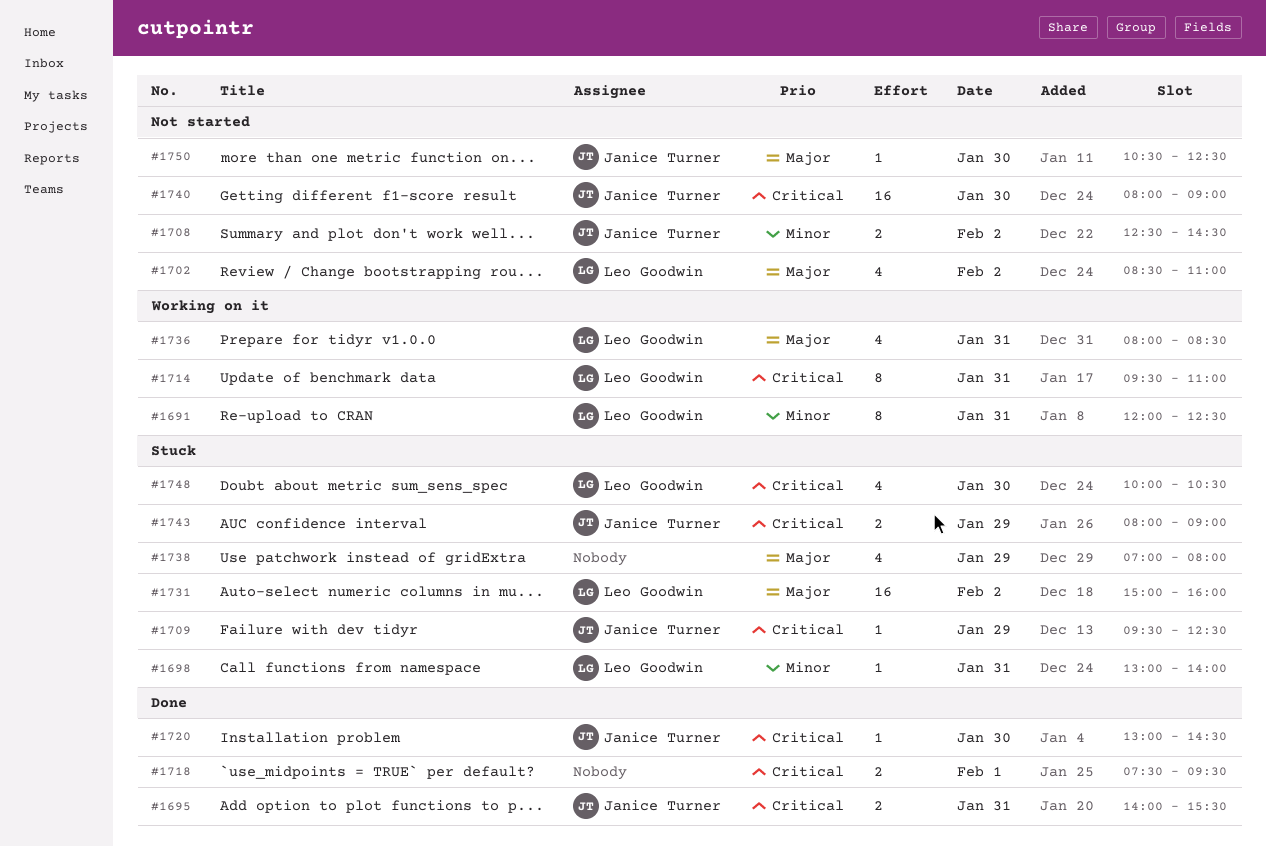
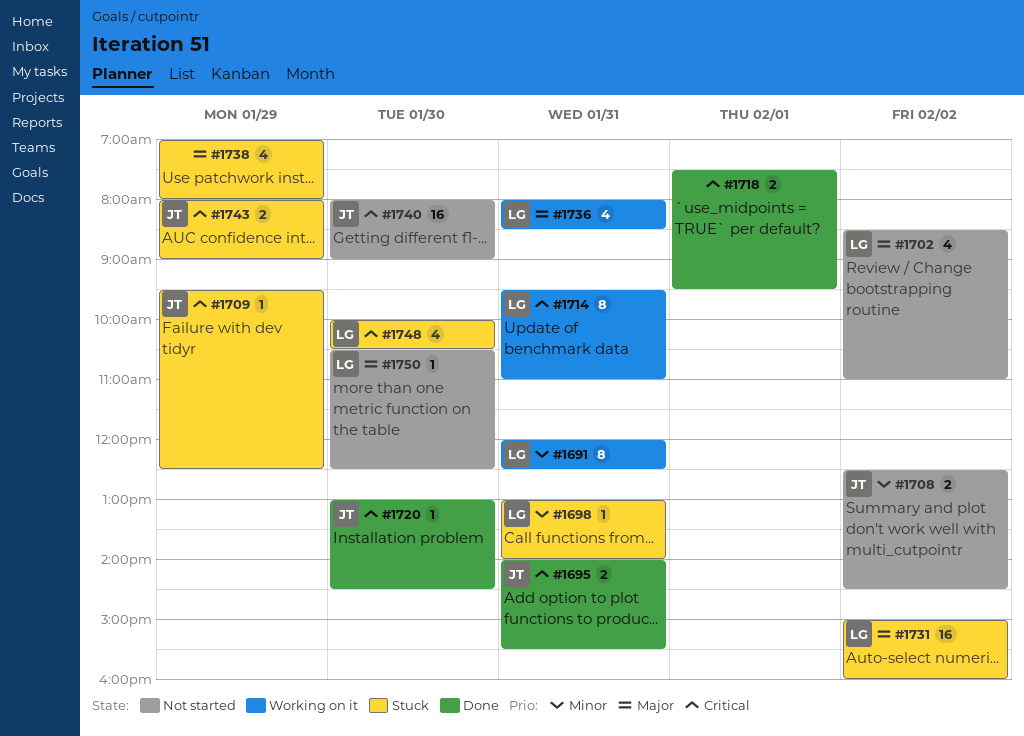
#1750, owner: Janice Turner -> Leo Goodwin

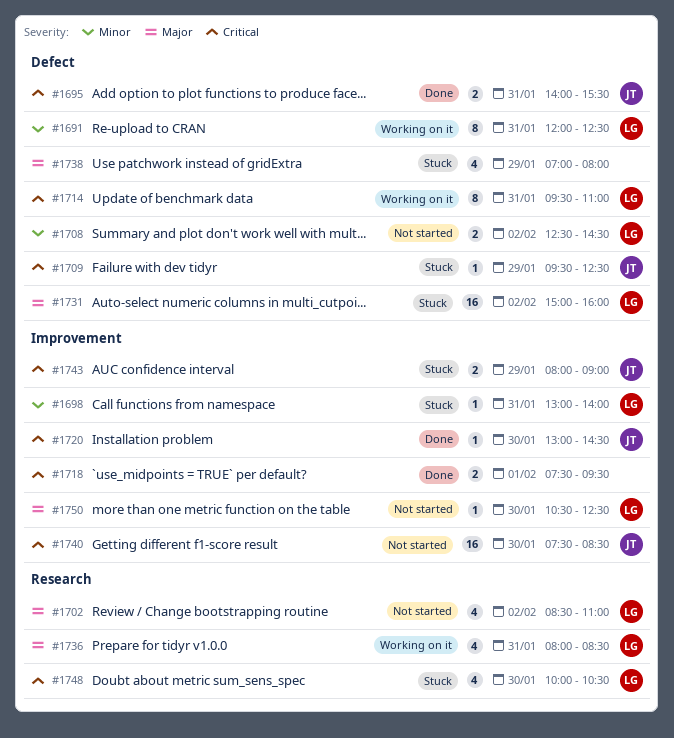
#1708, owner: JT -> LG
#1740, begins: 08:00 -> 07:30
#1740, ends: 09:00 -> 08:30

